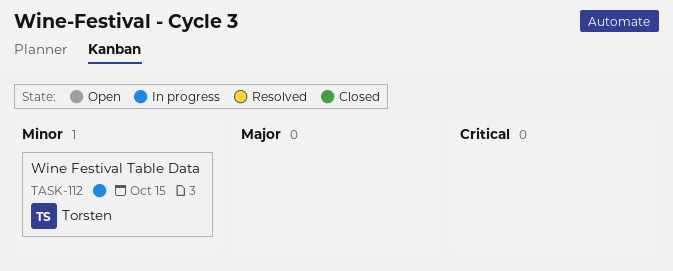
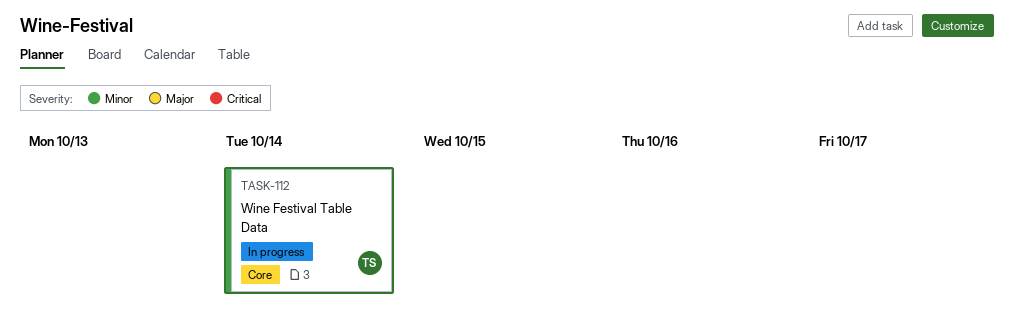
TASK-112, due: Oct 15 -> Oct 14

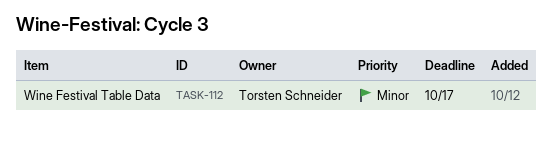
TASK-112, due: Oct 14 -> Oct 17

